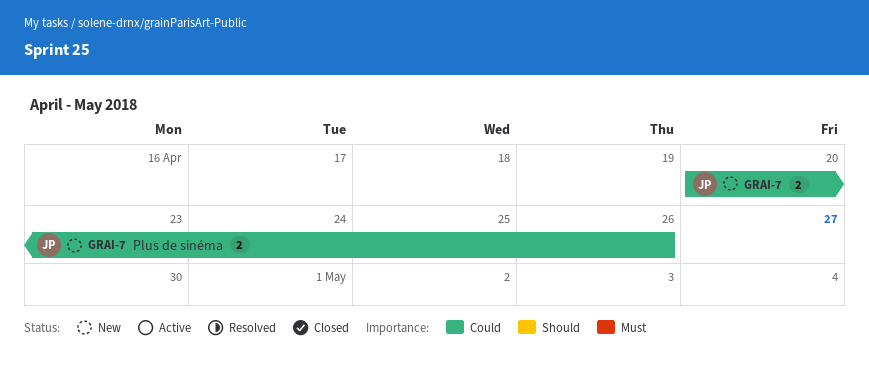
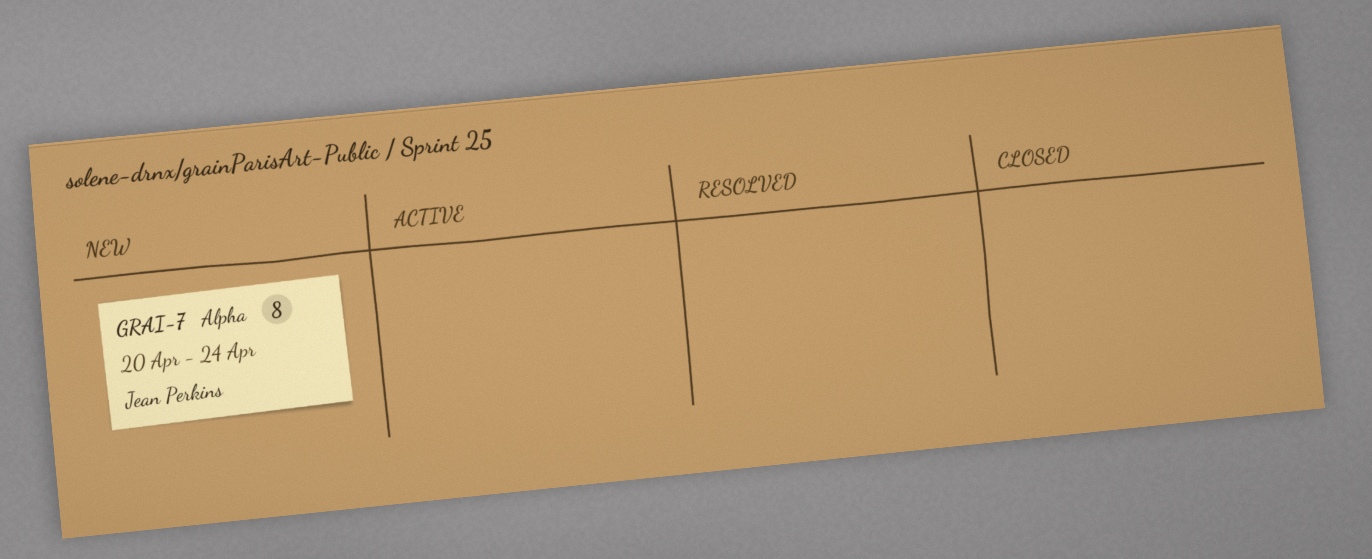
GRAI-7, estimate: 2 -> 8
GRAI-7, due: Apr 26 -> Apr 24

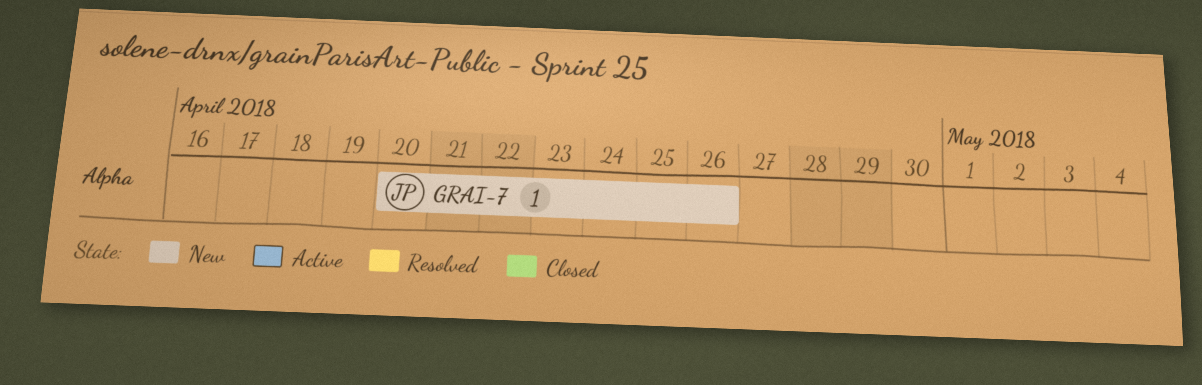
GRAI-7, estimate: 8 -> 1
GRAI-7, due: Apr 24 -> Apr 26

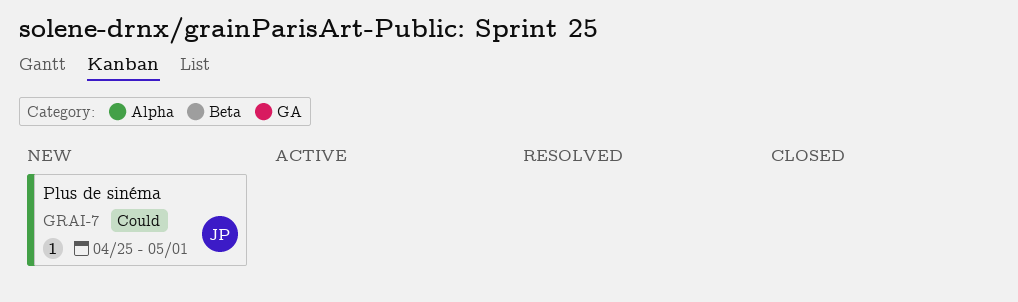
GRAI-7, start: Apr 20 -> Apr 25
GRAI-7, due: Apr 26 -> May 1

